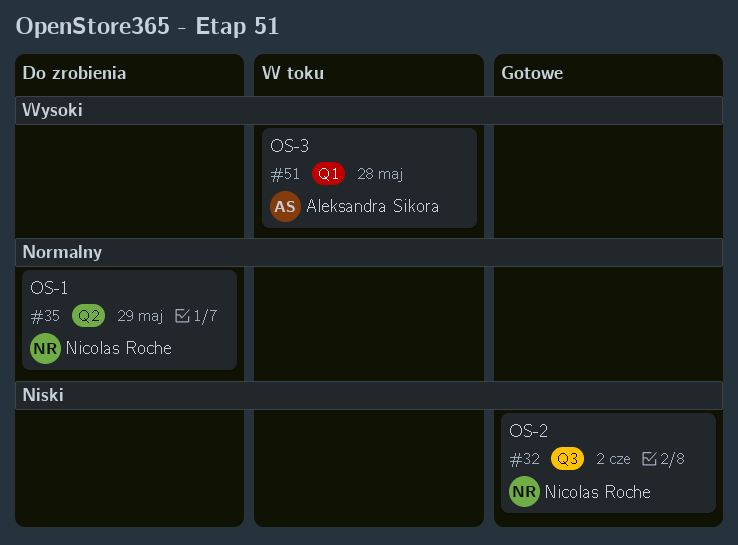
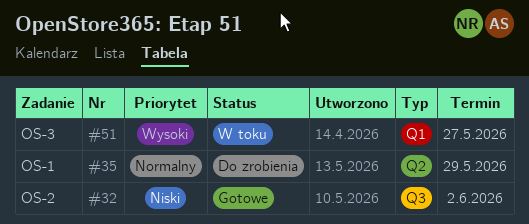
#51, due: May 28 -> May 27

